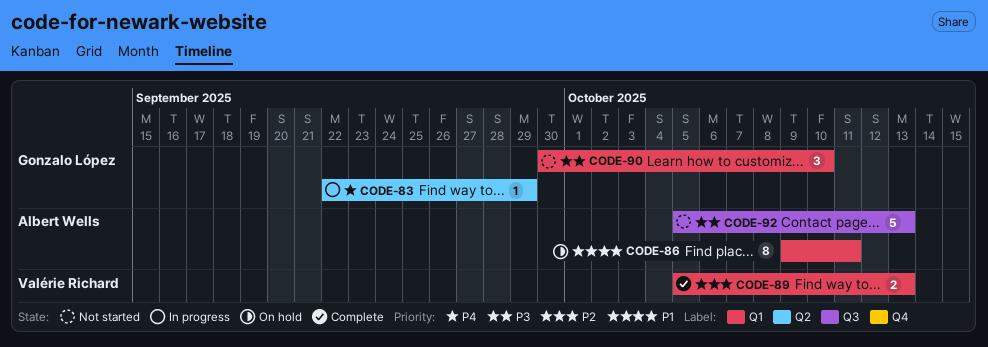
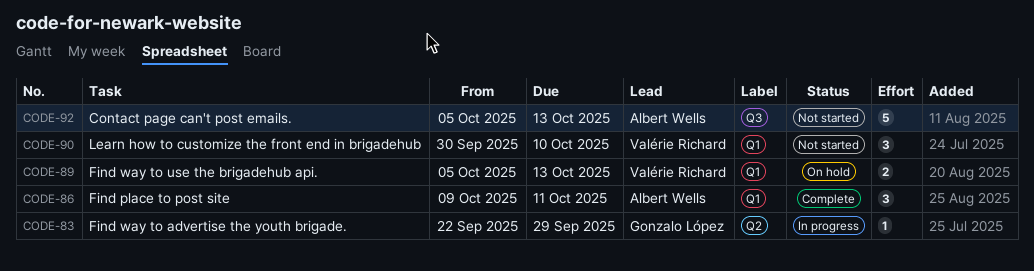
CODE-86, status: On hold -> Complete
CODE-86, estimate: 8 -> 3
CODE-89, status: Complete -> On hold
CODE-90, owner: Gonzalo López -> Valérie Richard

